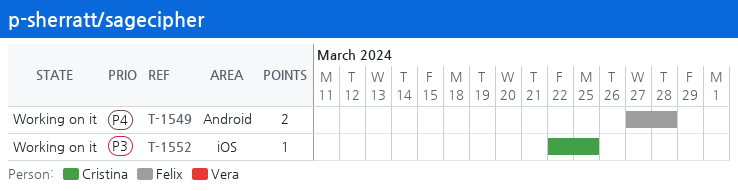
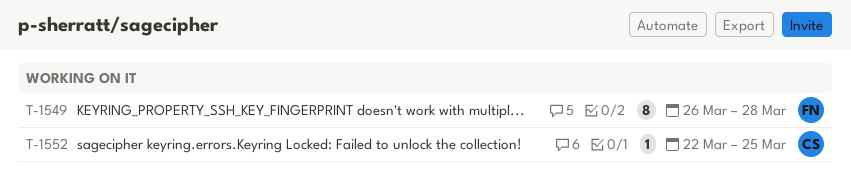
T-1549, estimate: 2 -> 8
T-1549, start: Mar 27 -> Mar 26

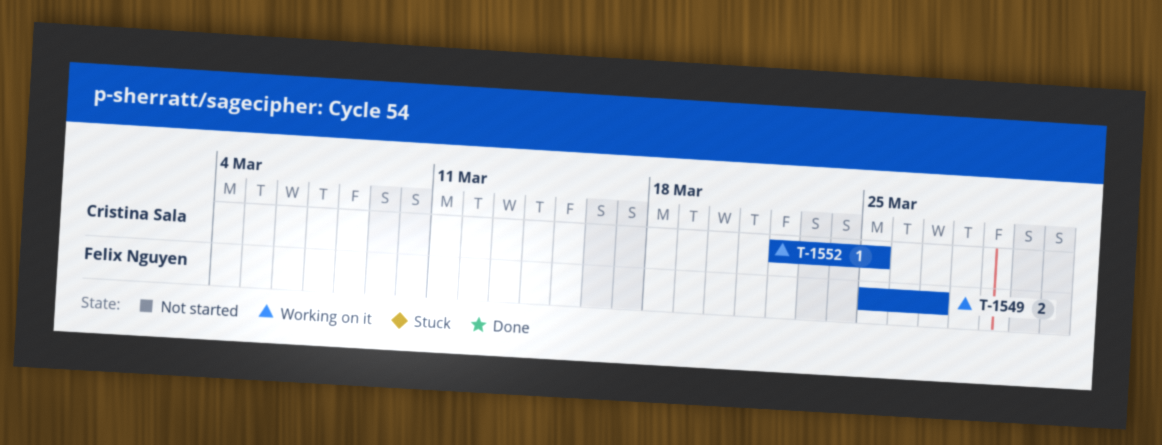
T-1549, estimate: 8 -> 2
T-1549, start: Mar 26 -> Mar 25
T-1549, due: Mar 28 -> Mar 27

